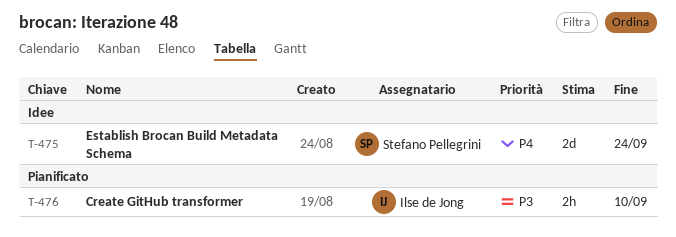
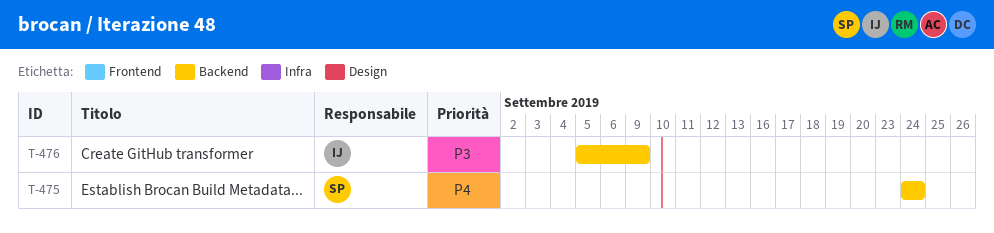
T-476, due: Sep 10 -> Sep 9

